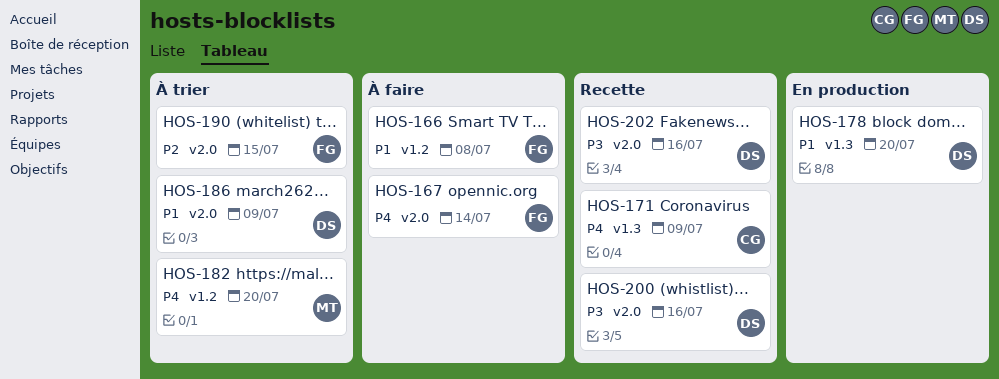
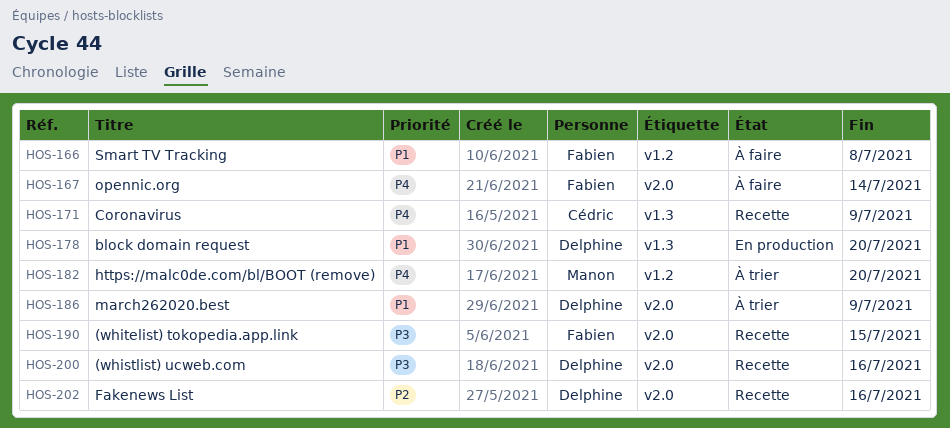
HOS-190, status: À trier -> Recette
HOS-190, priority: P2 -> P3
HOS-202, priority: P3 -> P2

